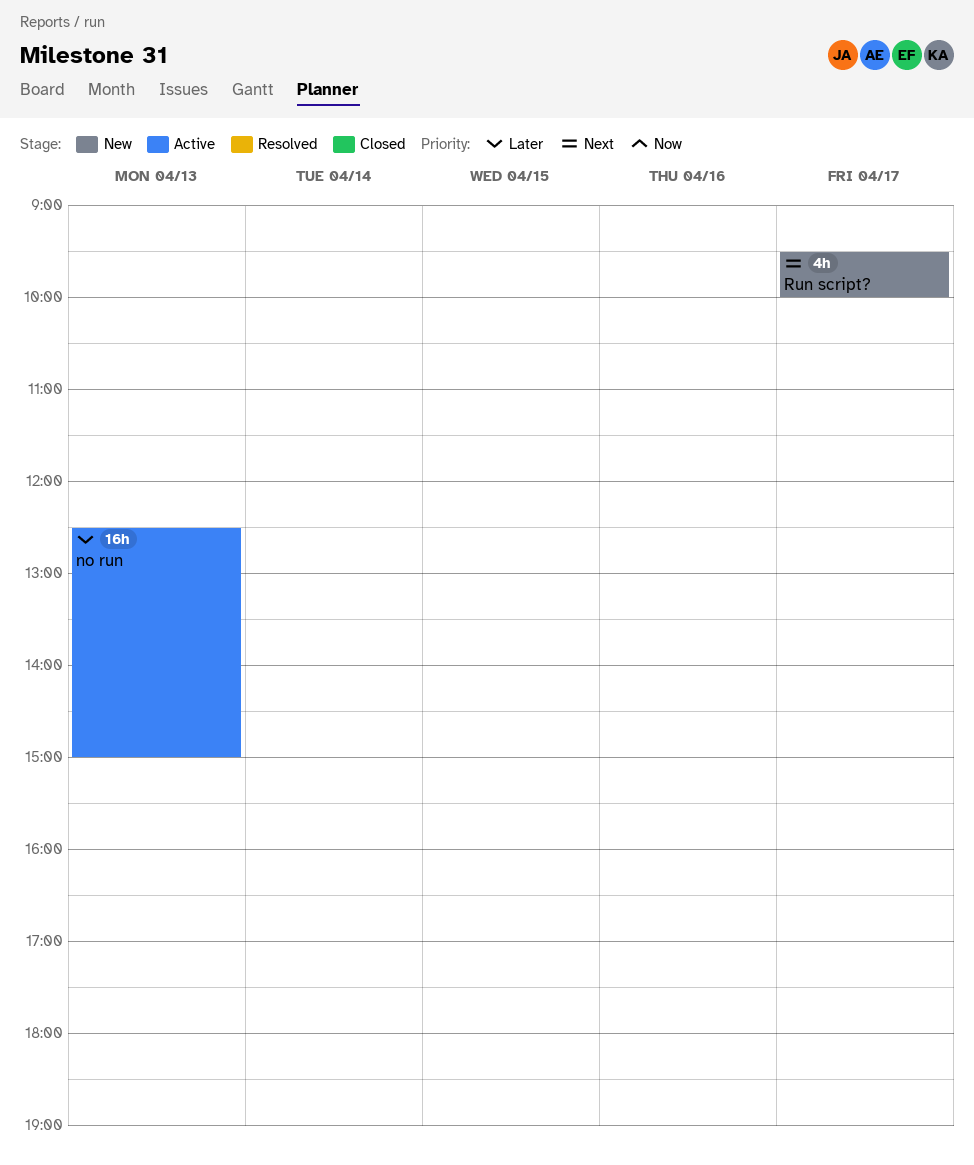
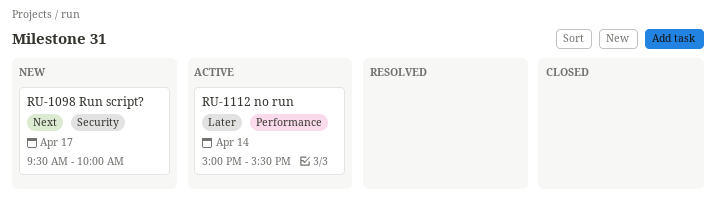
no run, day: Apr 13 -> Apr 14
no run, begins: 12:30 -> 15:00
no run, ends: 15:00 -> 15:30

